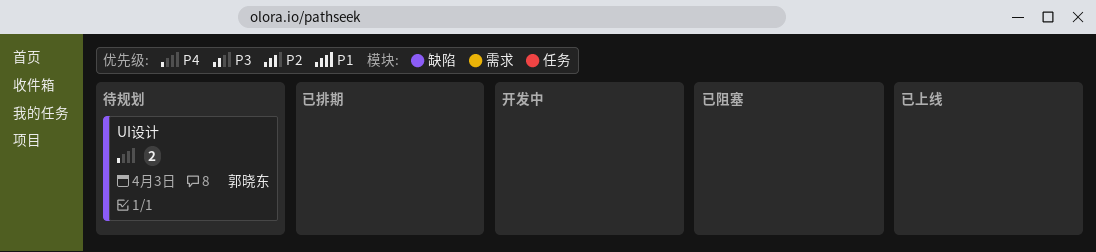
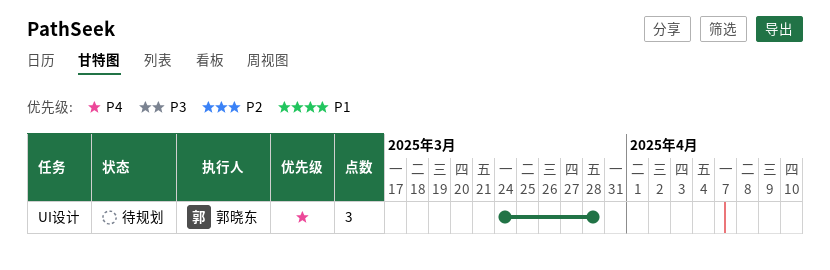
UI设计, estimate: 2 -> 3
UI设计, due: Apr 3 -> Mar 28

